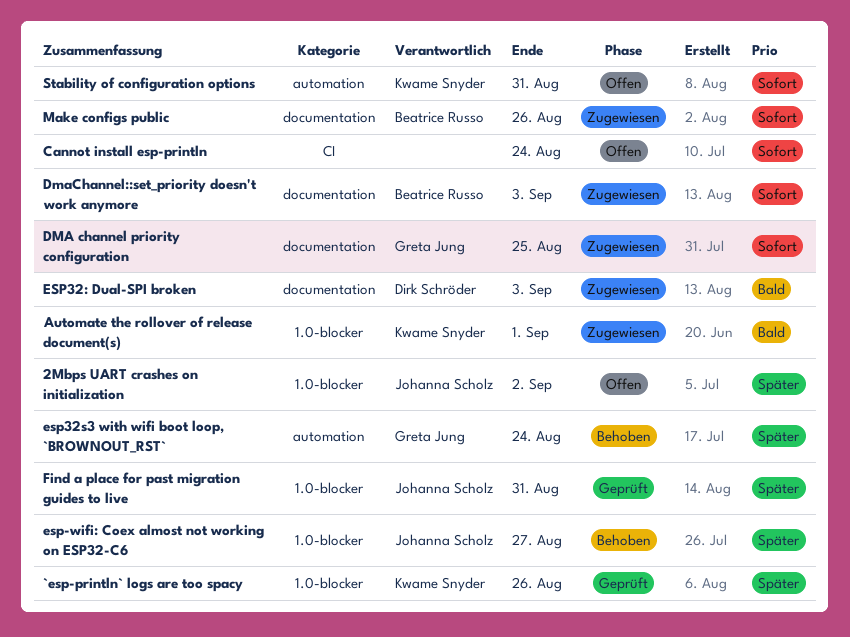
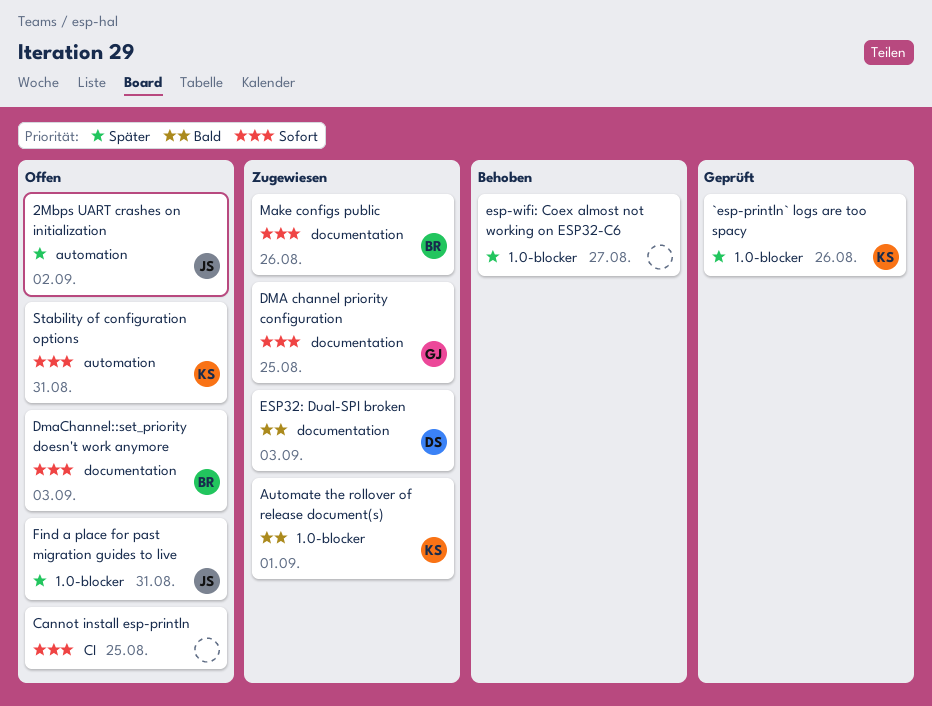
2Mbps UART crashes on initialization, label: 1.0-blocker -> automation
Cannot install esp-println, due: Aug 24 -> Aug 25
DmaChannel::set_priority doesn't work anymore, status: Zugewiesen -> Offen
esp-wifi: Coex almost not working on ESP32-C6, owner: Johanna Scholz -> none
esp32s3 with wifi boot loop, `BROWNOUT_RST`: present -> none
Find a place for past migration guides to live, status: Geprüft -> Offen

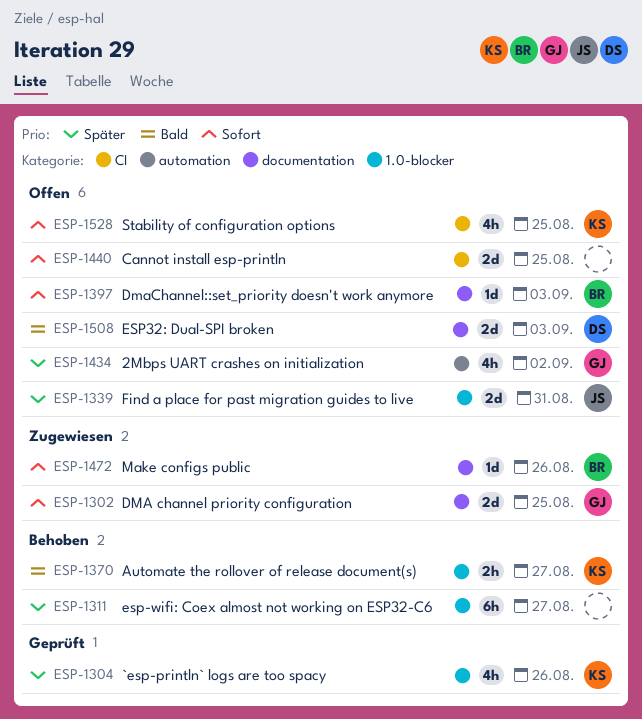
2Mbps UART crashes on initialization, owner: JS -> GJ
Automate the rollover of release document(s), status: Zugewiesen -> Behoben
Automate the rollover of release document(s), due: Sep 1 -> Aug 27
ESP32: Dual-SPI broken, status: Zugewiesen -> Offen
Stability of configuration options, label: automation -> CI
Stability of configuration options, due: Aug 31 -> Aug 25

